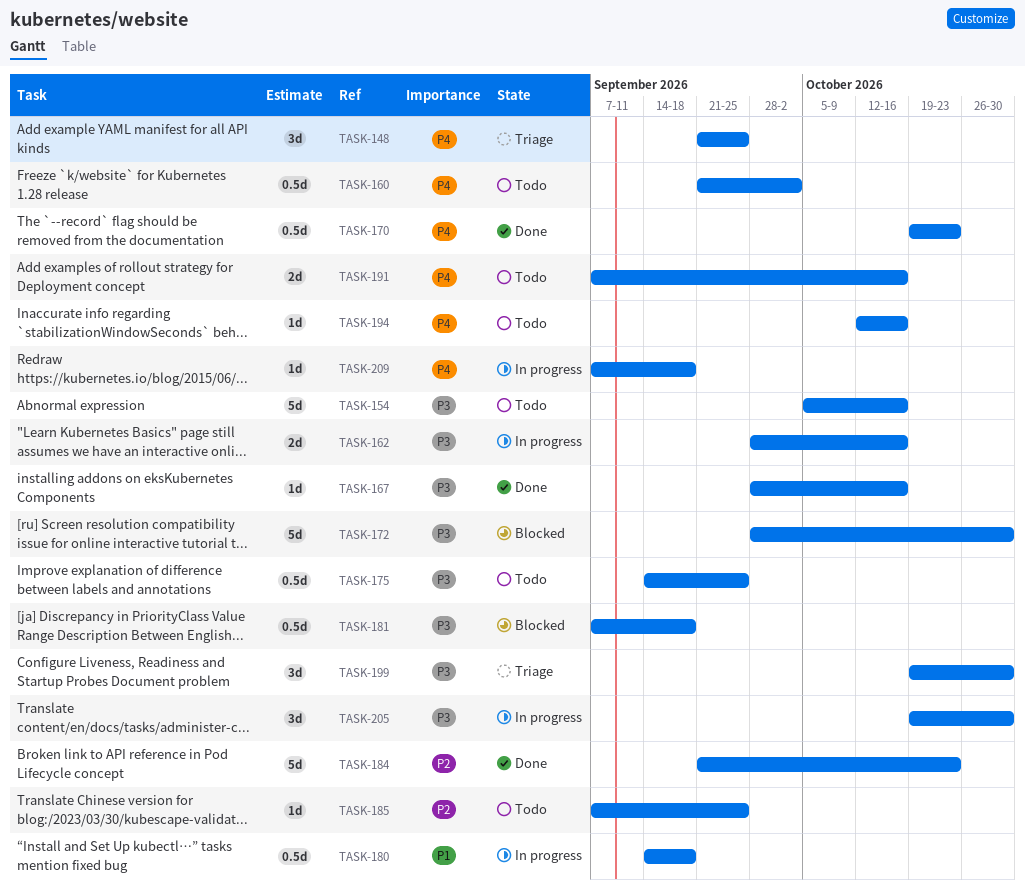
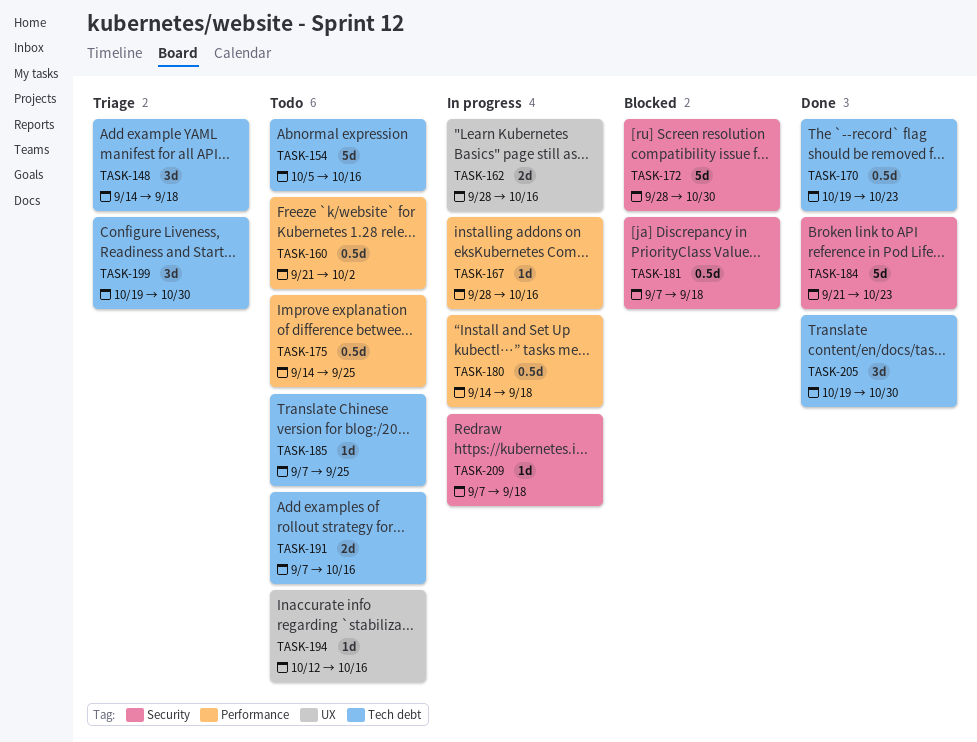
TASK-148, start: Sep 21 -> Sep 14
TASK-148, due: Sep 25 -> Sep 18
TASK-167, status: Done -> In progress
TASK-205, status: In progress -> Done

